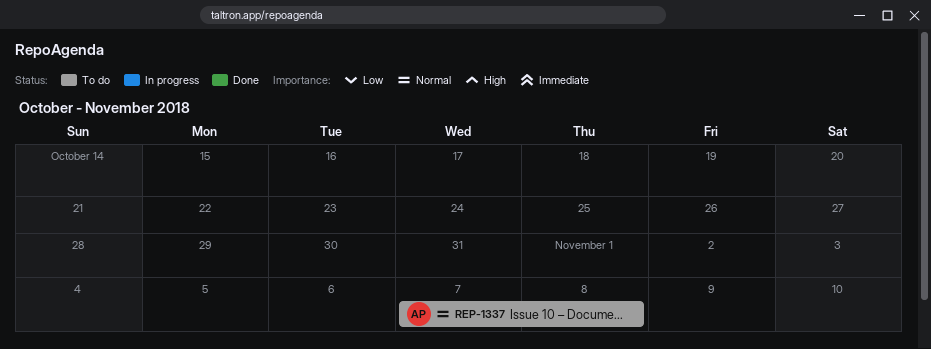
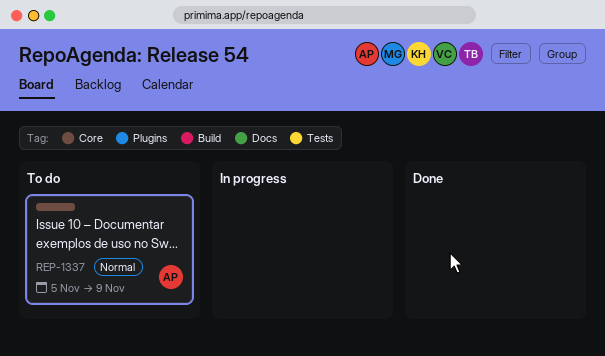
REP-1337, start: Nov 7 -> Nov 5
REP-1337, due: Nov 8 -> Nov 9

